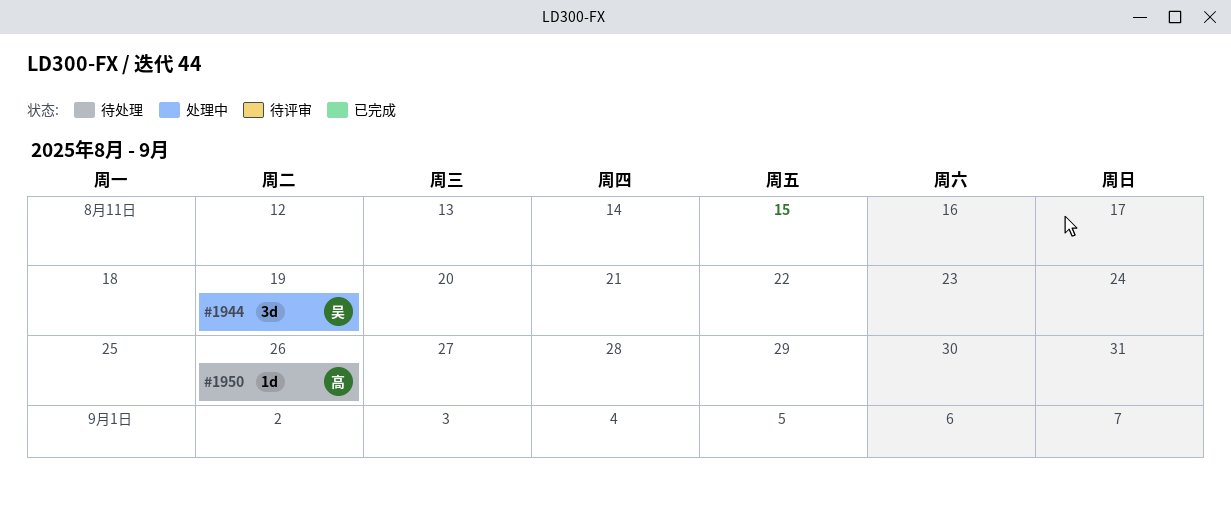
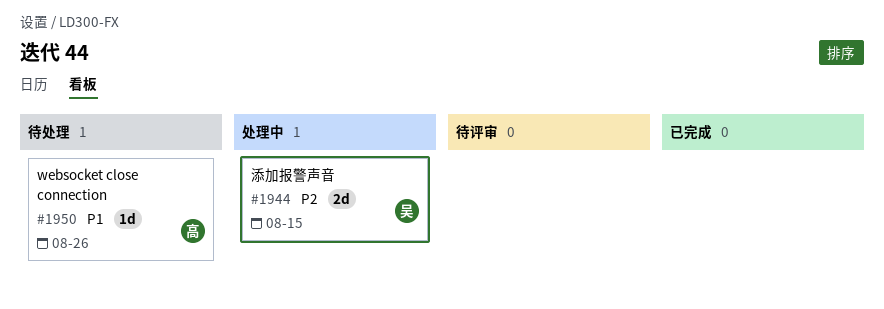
#1944, estimate: 3d -> 2d
#1944, due: Aug 19 -> Aug 15

